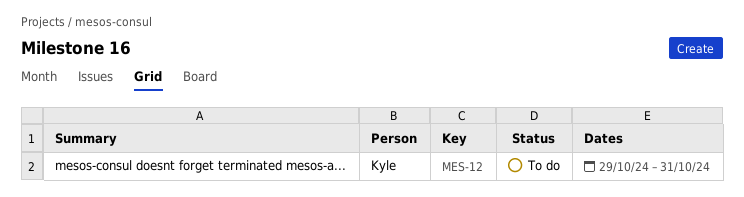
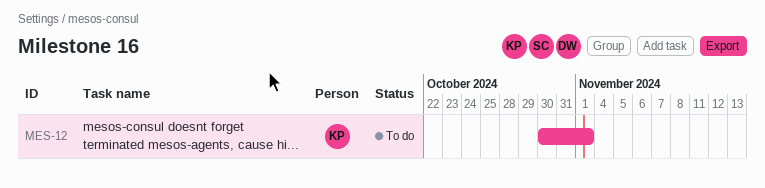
MES-12, start: Oct 29 -> Oct 30
MES-12, due: Oct 31 -> Nov 1

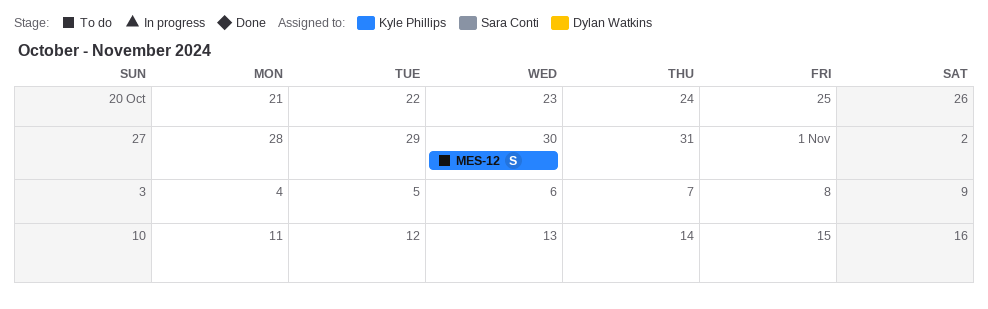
MES-12, due: Nov 1 -> Oct 30

